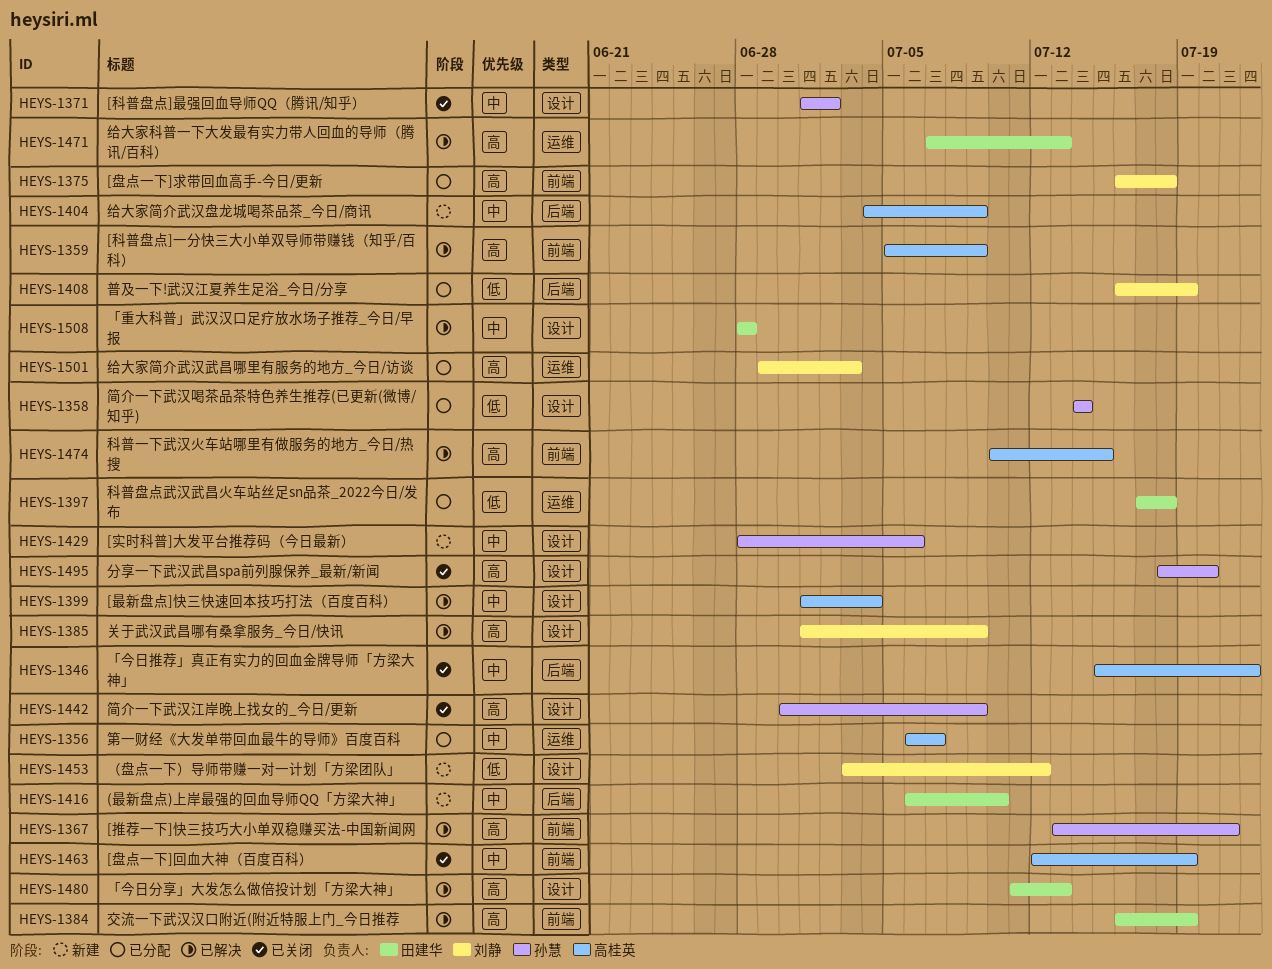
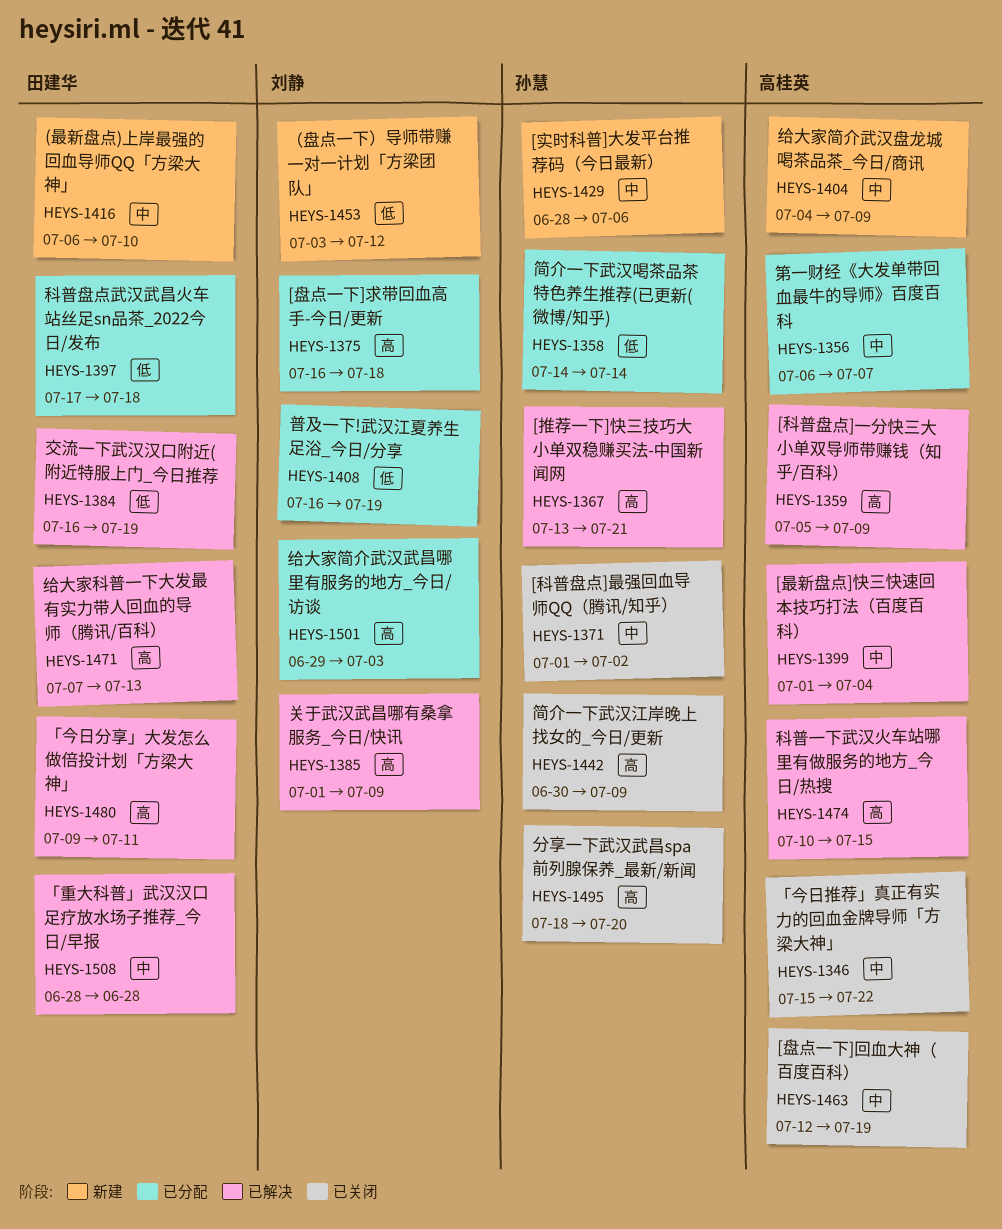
HEYS-1384, priority: 高 -> 低
HEYS-1480, start: Jul 11 -> Jul 9
HEYS-1480, due: Jul 13 -> Jul 11

